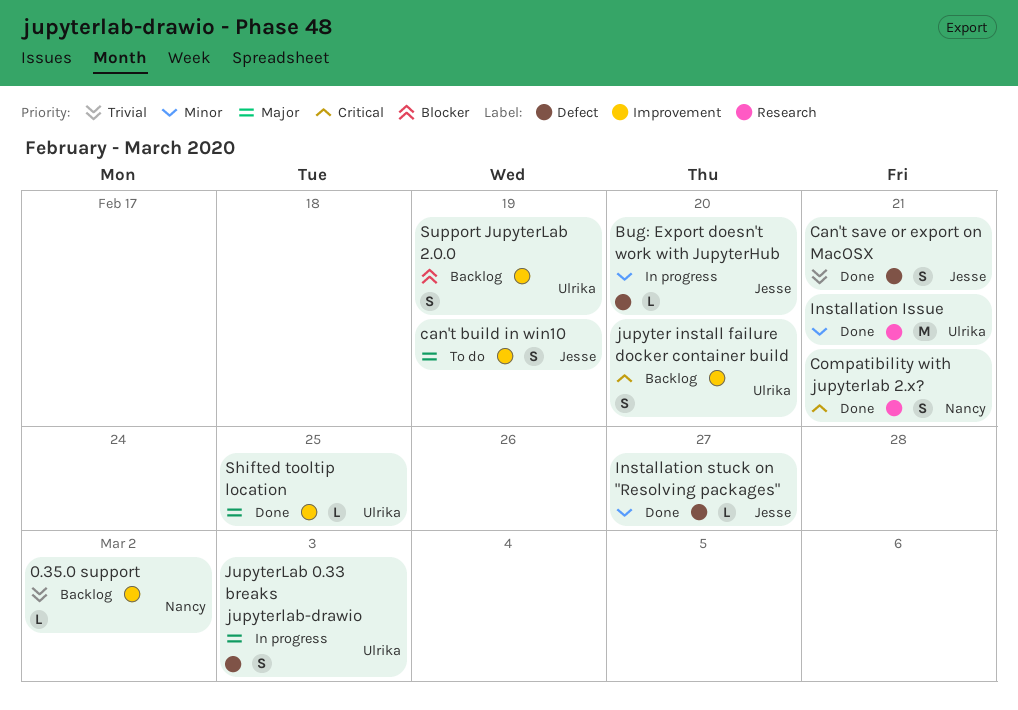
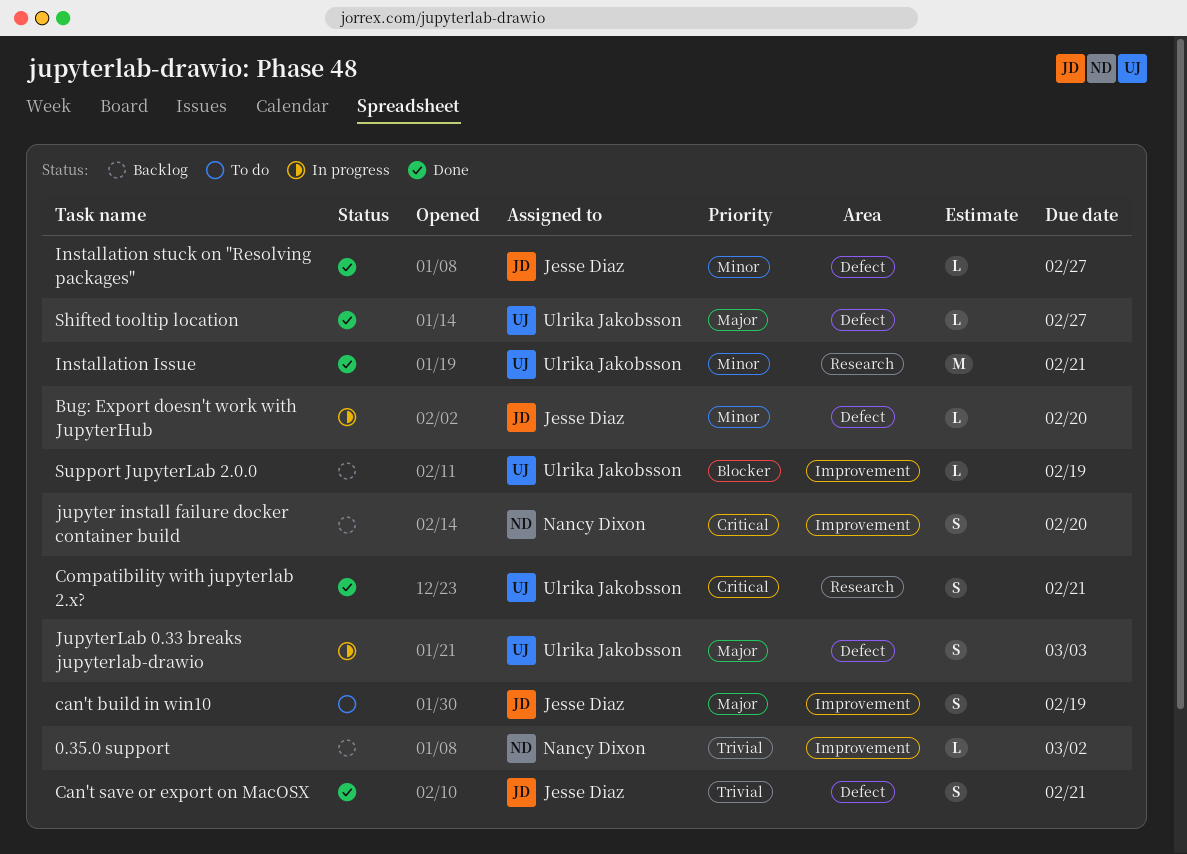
Compatibility with jupyterlab 2.x?, owner: Nancy Dixon -> Ulrika Jakobsson
jupyter install failure docker container build, owner: Ulrika Jakobsson -> Nancy Dixon
Shifted tooltip location, label: Improvement -> Defect
Shifted tooltip location, due: Feb 25 -> Feb 27
Support JupyterLab 2.0.0, estimate: S -> L

